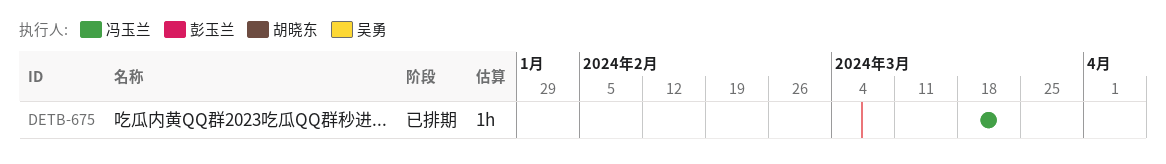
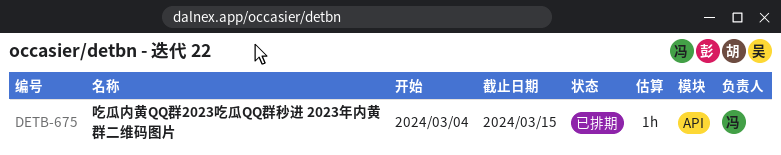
DETB-675, start: Mar 18 -> Mar 4
DETB-675, due: Mar 22 -> Mar 15

